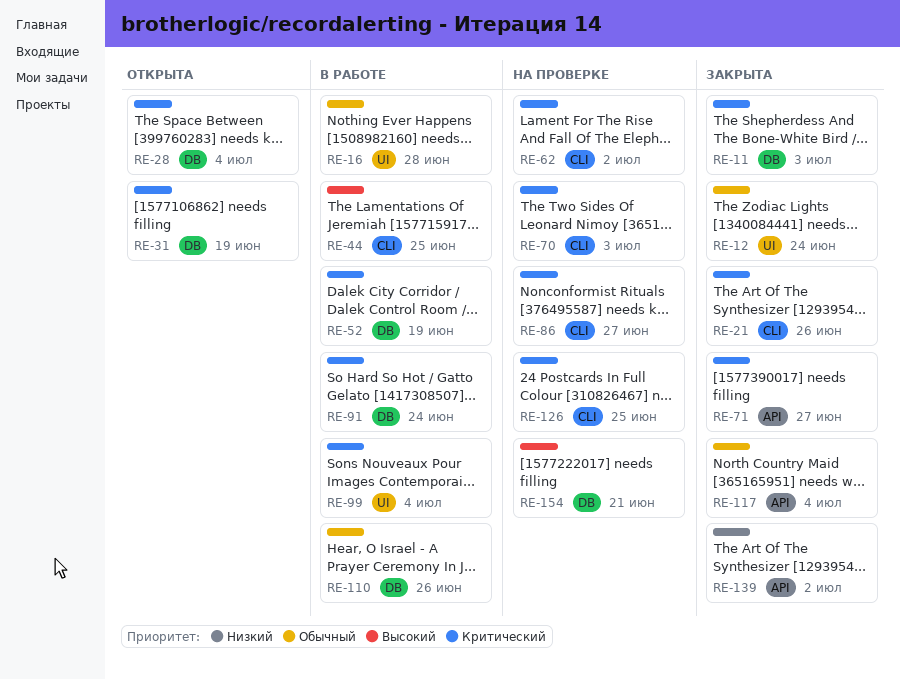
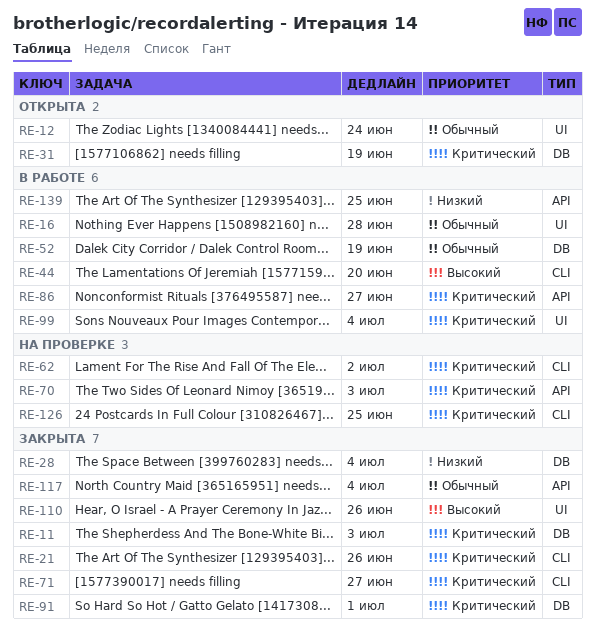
RE-12, status: Закрыта -> Открыта
RE-28, status: Открыта -> Закрыта
RE-28, priority: Критический -> Низкий
RE-44, due: Jun 25 -> Jun 20
RE-52, priority: Критический -> Обычный
RE-70, label: CLI -> API
RE-71, label: API -> CLI
RE-86, status: На проверке -> В работе
RE-86, label: CLI -> API
RE-91, status: В работе -> Закрыта
RE-91, due: Jun 24 -> Jul 1
RE-110, status: В работе -> Закрыта
RE-110, priority: Обычный -> Высокий
RE-110, label: DB -> UI
RE-139, status: Закрыта -> В работе
RE-139, due: Jul 2 -> Jun 25
RE-154: present -> none

